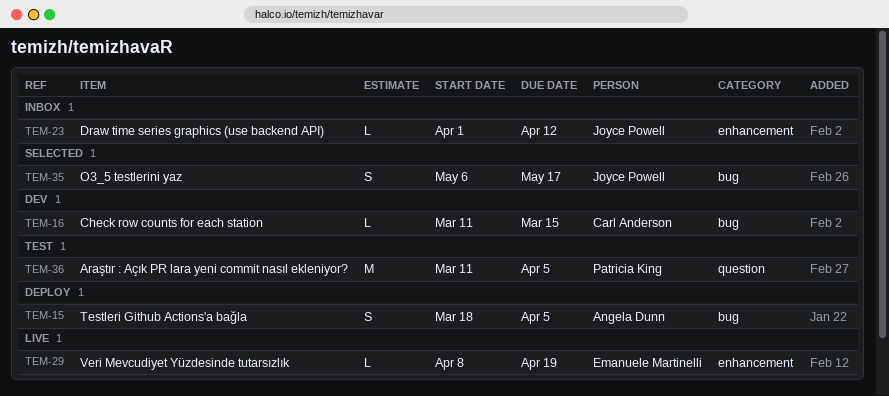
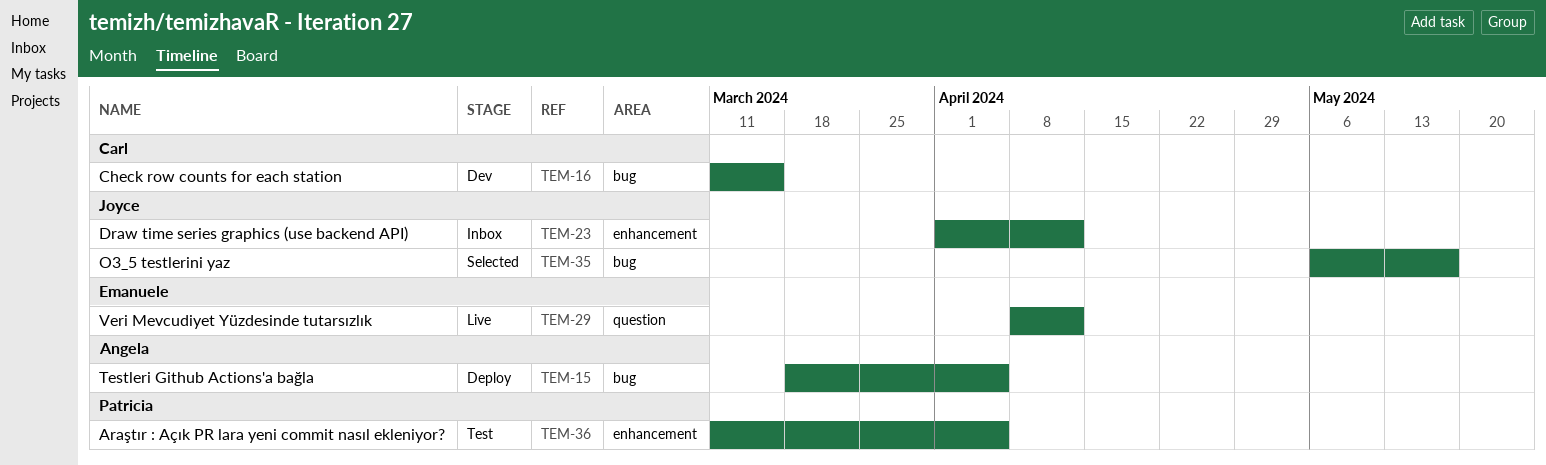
TEM-29, label: enhancement -> question
TEM-29, due: Apr 19 -> Apr 12
TEM-36, label: question -> enhancement

